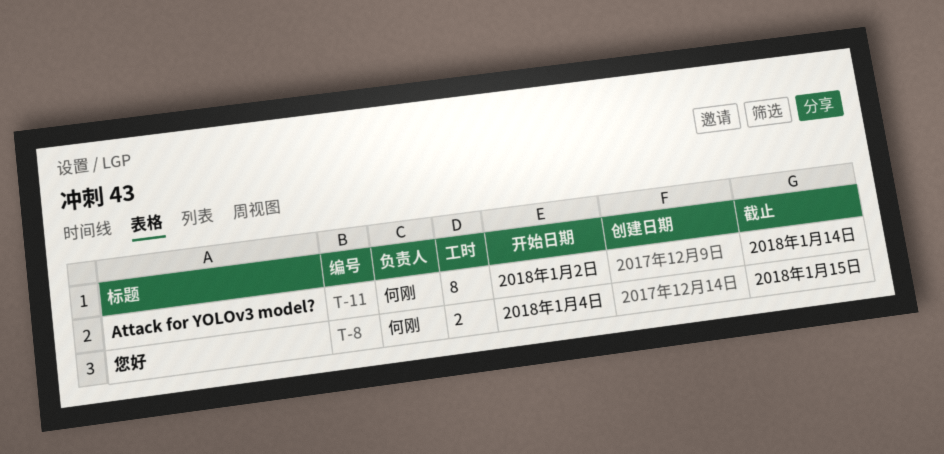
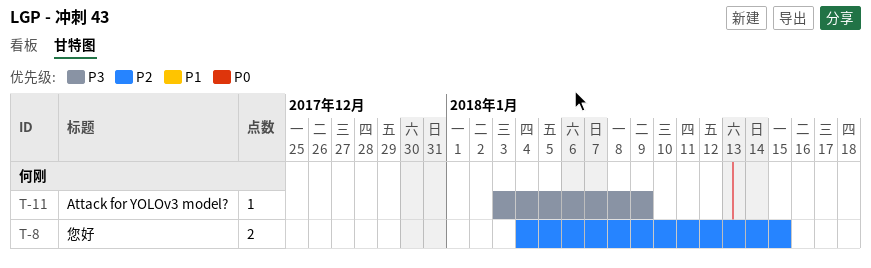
T-11, estimate: 8 -> 1
T-11, start: Jan 2 -> Jan 3
T-11, due: Jan 14 -> Jan 9

